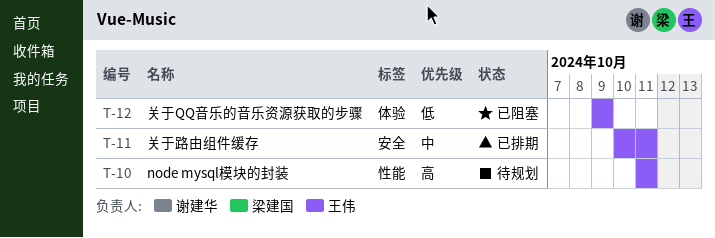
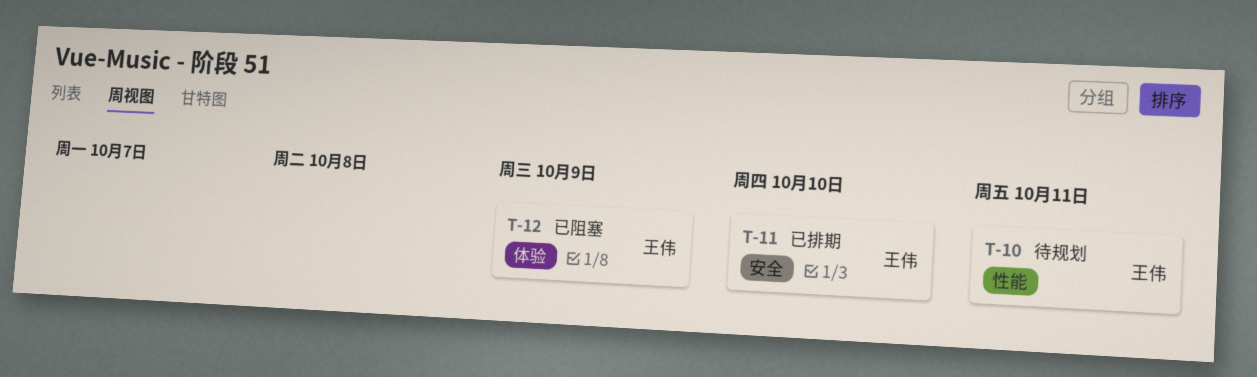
T-11, due: Oct 11 -> Oct 10

